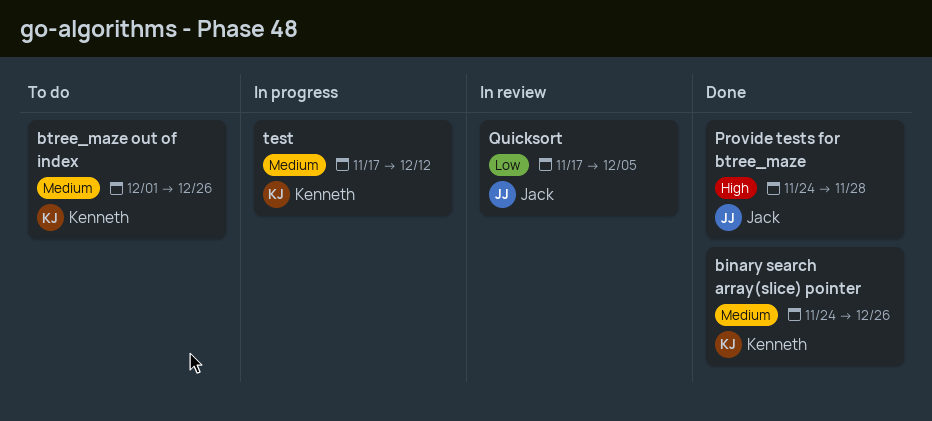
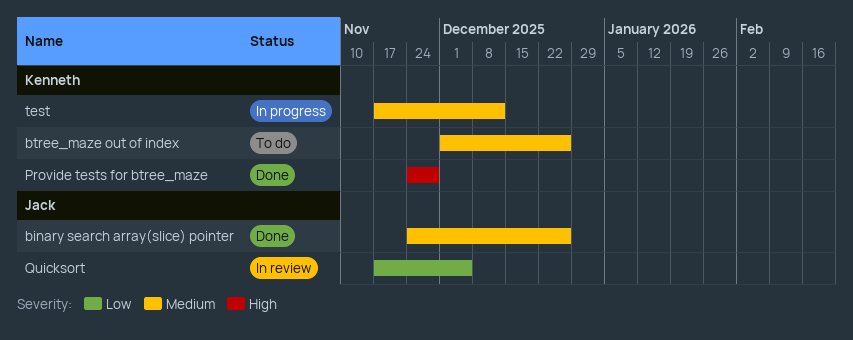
binary search array(slice) pointer, owner: Kenneth -> Jack
Provide tests for btree_maze, owner: Jack -> Kenneth

